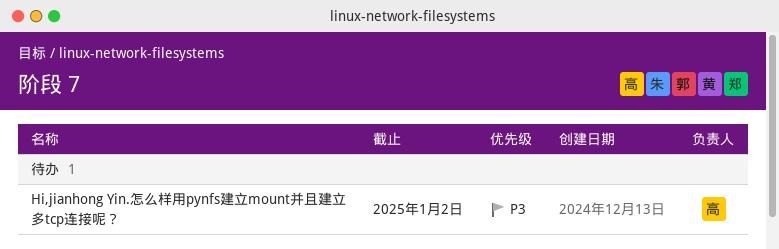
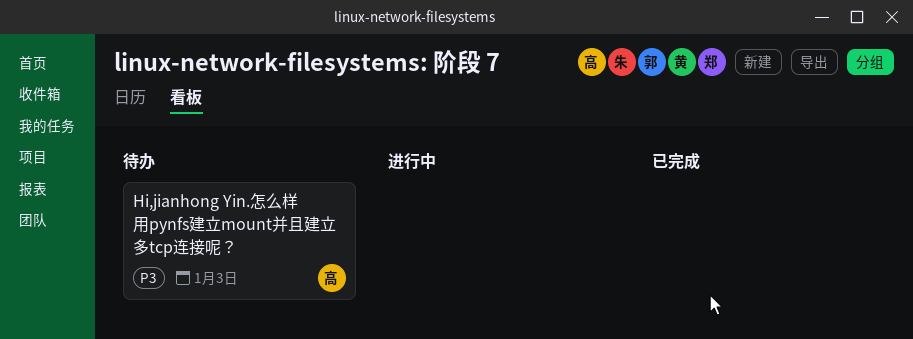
Hi,jianhong Yin.怎么样用pynfs建立mount并且建立多tcp连接呢？, due: Jan 2 -> Jan 3

